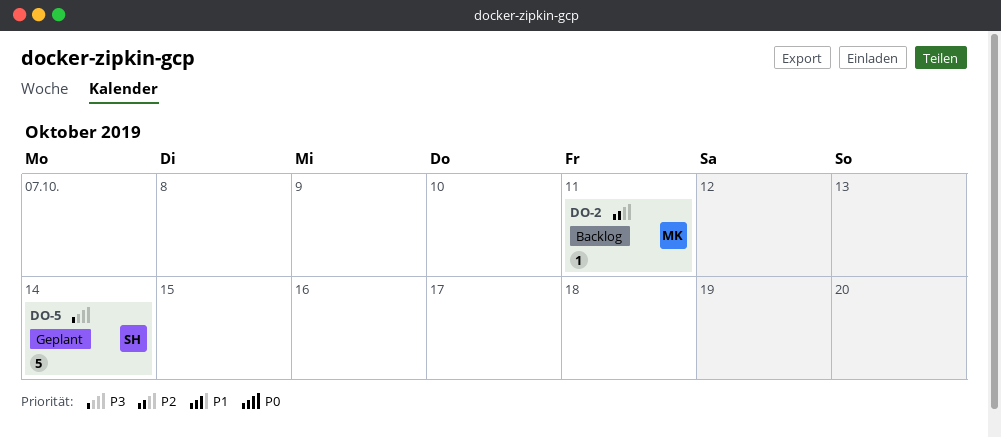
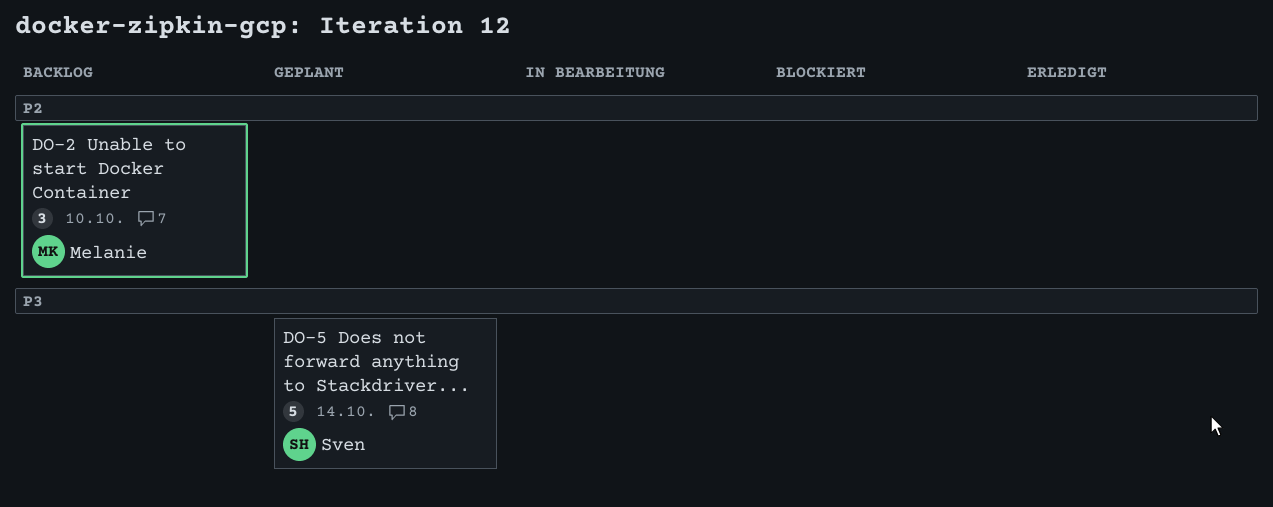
DO-2, estimate: 1 -> 3
DO-2, due: Oct 11 -> Oct 10

